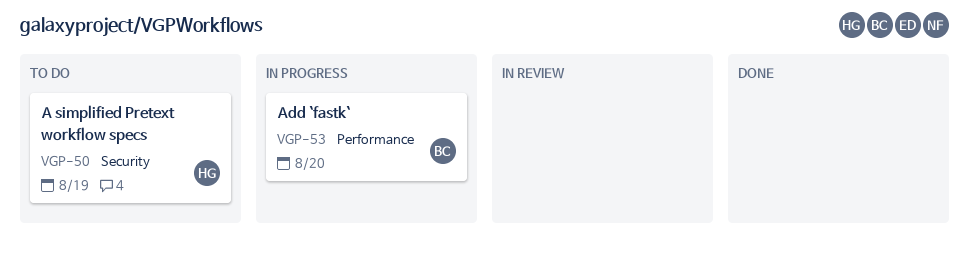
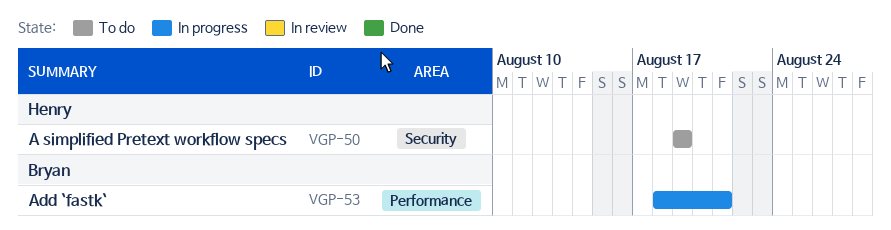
VGP-53, due: Aug 20 -> Aug 21

